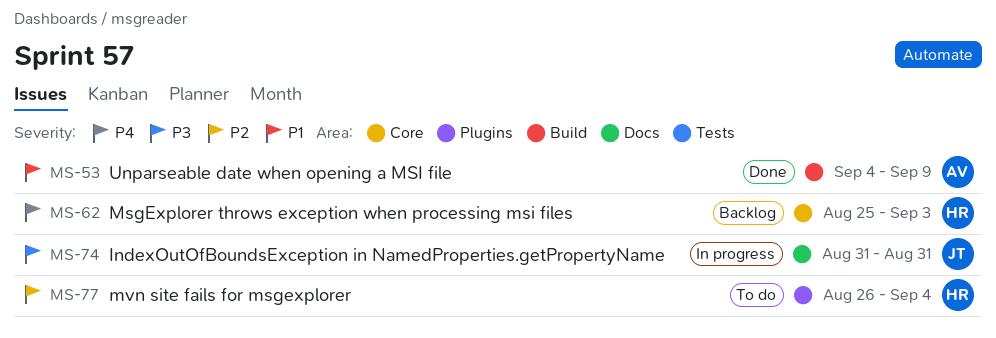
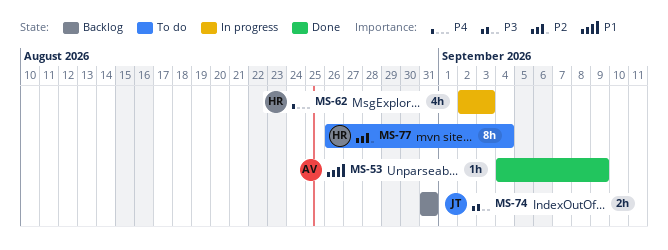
MS-62, status: Backlog -> In progress
MS-62, start: Aug 25 -> Sep 2
MS-74, status: In progress -> Backlog

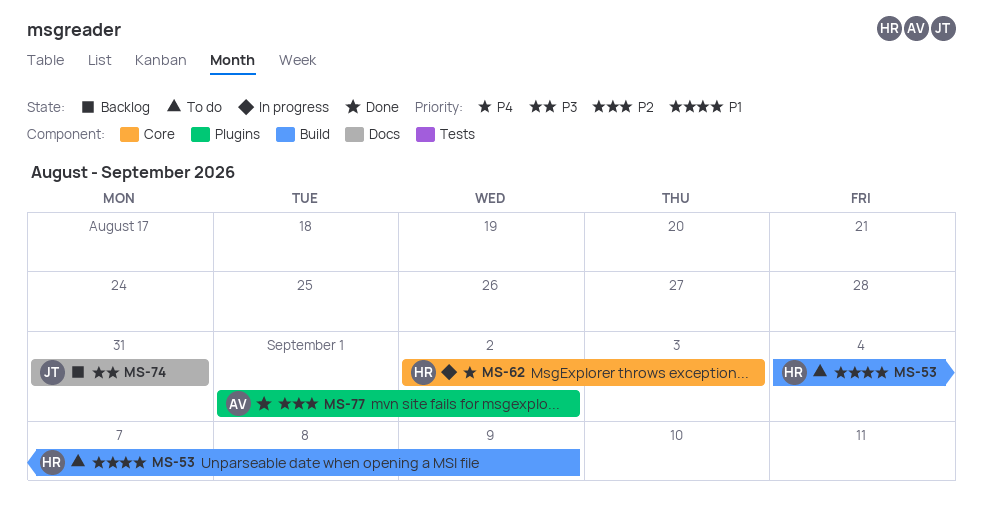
MS-53, status: Done -> To do
MS-53, owner: AV -> HR
MS-77, status: To do -> Done
MS-77, owner: HR -> AV
MS-77, start: Aug 26 -> Sep 1
MS-77, due: Sep 4 -> Sep 2

